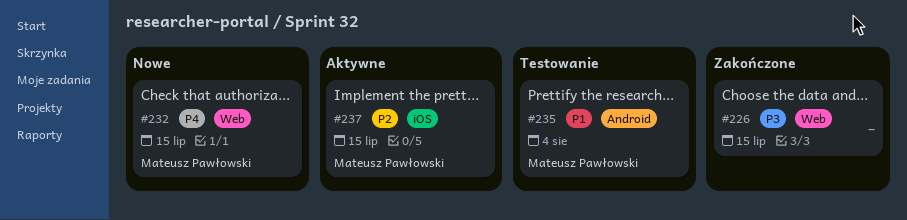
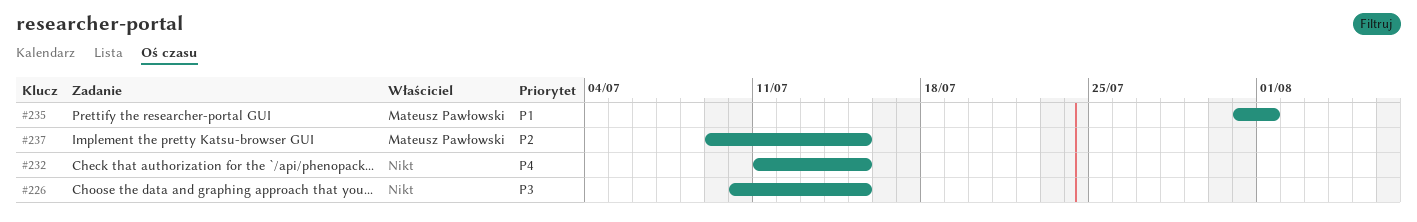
#232, owner: Mateusz Pawłowski -> none
#235, due: Aug 4 -> Aug 1

